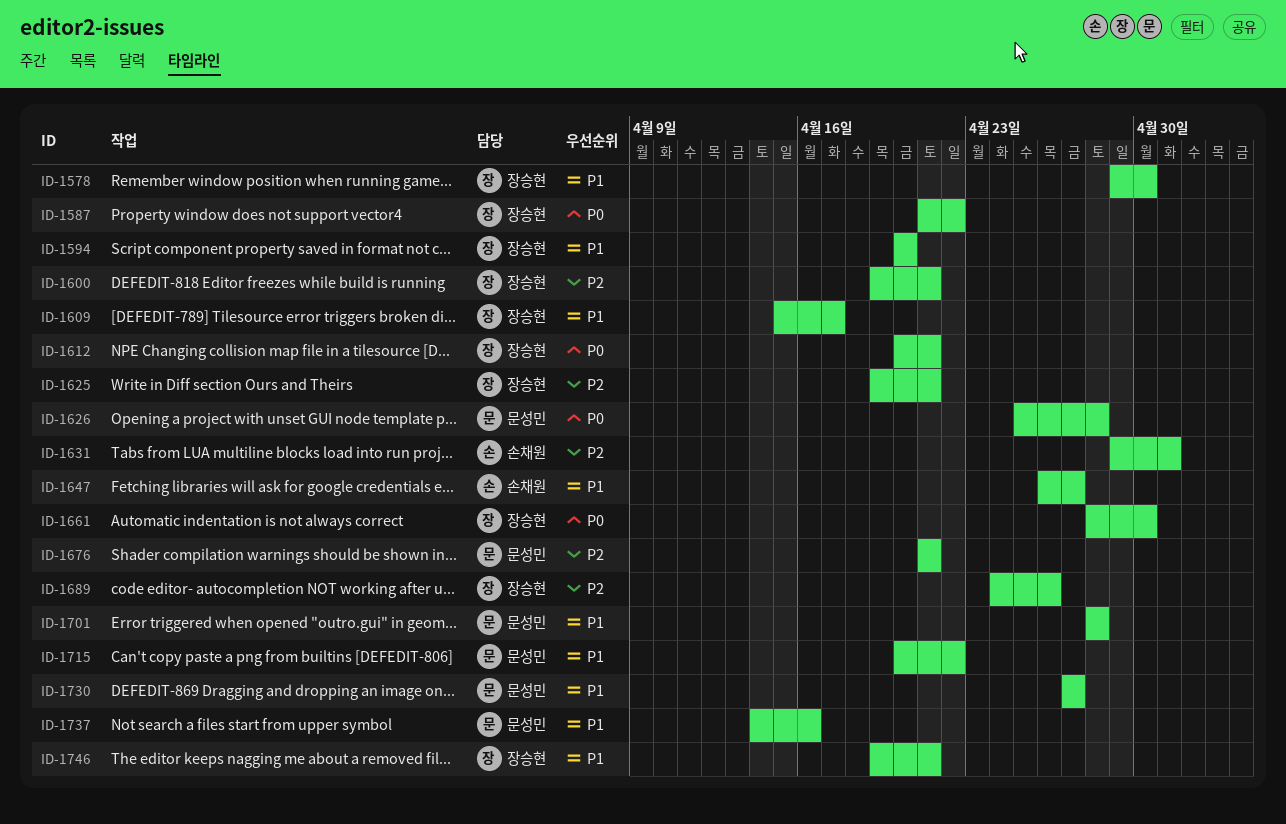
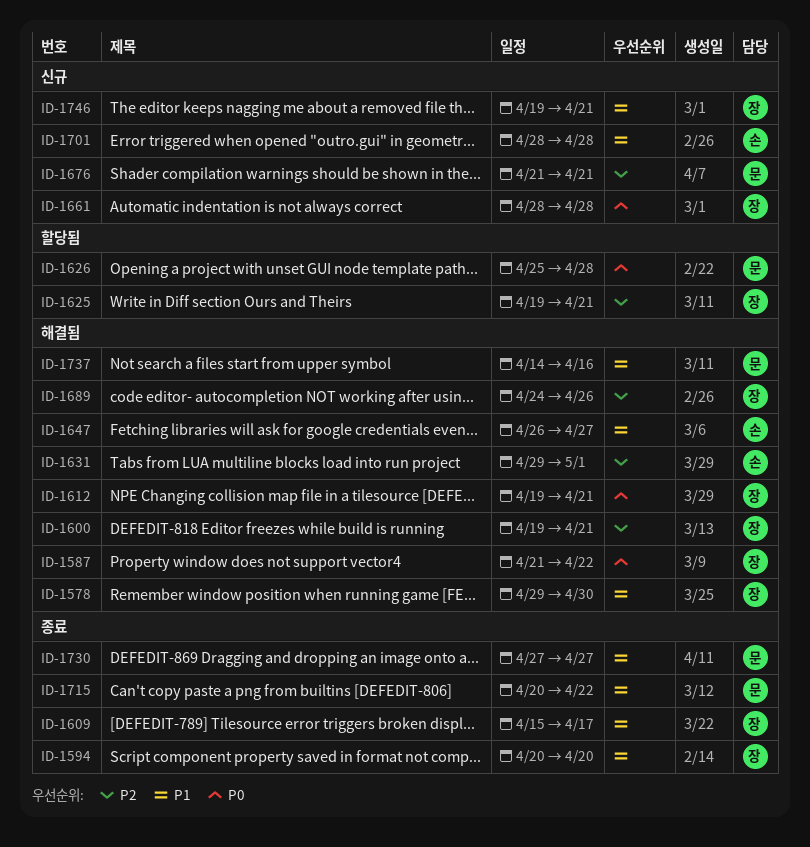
ID-1612, start: Apr 20 -> Apr 19
ID-1661, due: Apr 30 -> Apr 28
ID-1701, owner: 문성민 -> 손채원

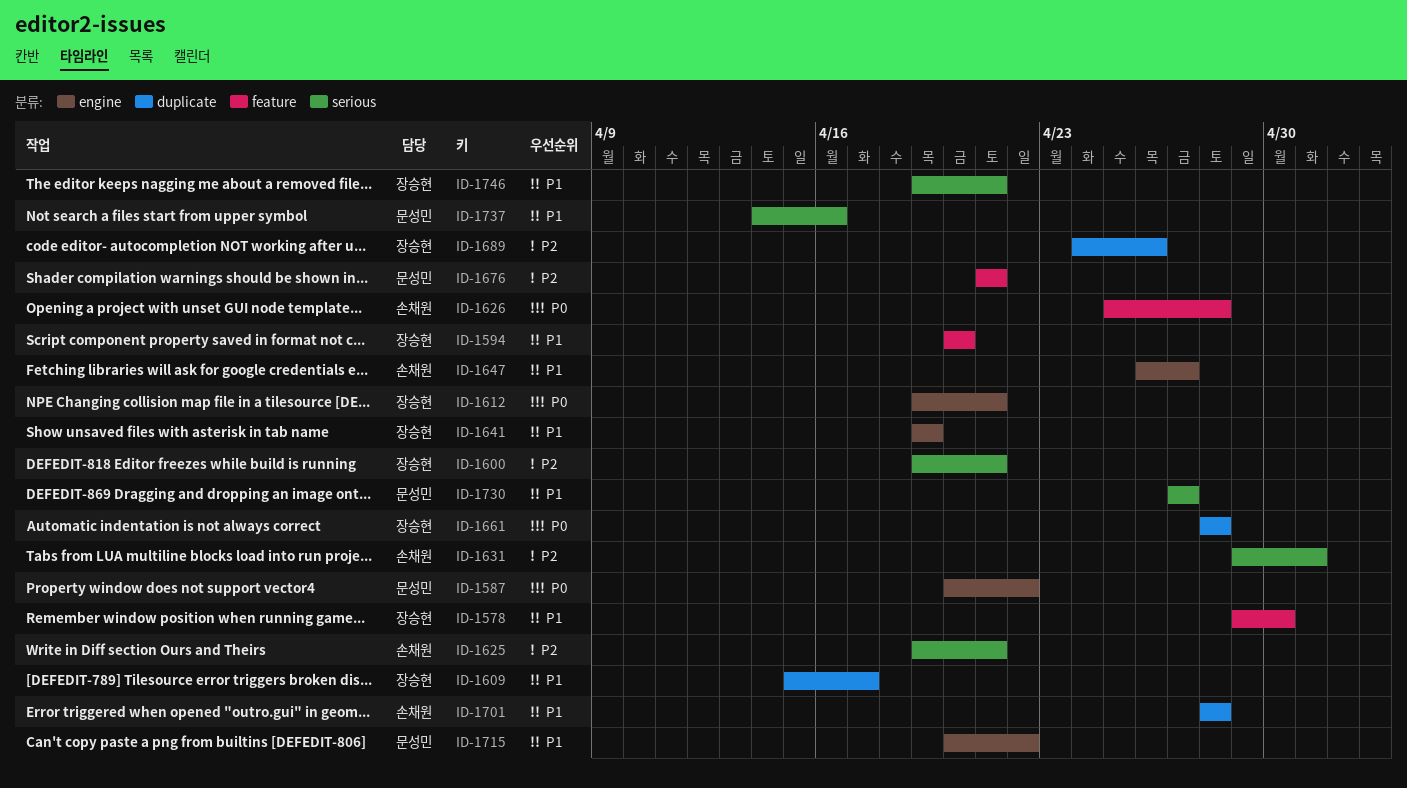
ID-1587, owner: 장승현 -> 문성민
ID-1587, start: Apr 21 -> Apr 20
ID-1625, owner: 장승현 -> 손채원
ID-1626, owner: 문성민 -> 손채원
ID-1641: none -> present

